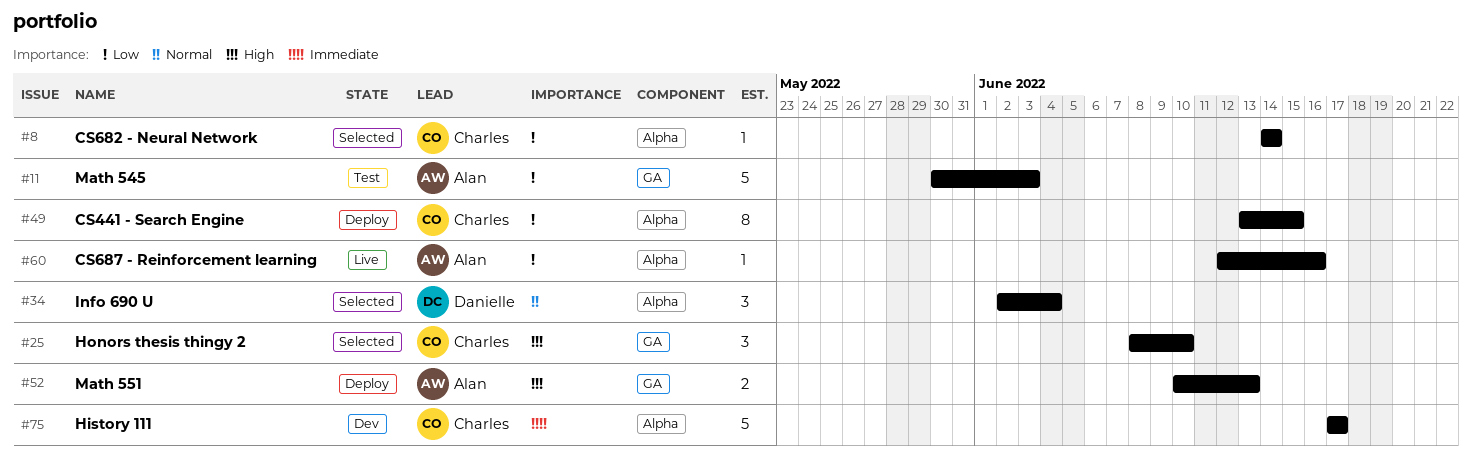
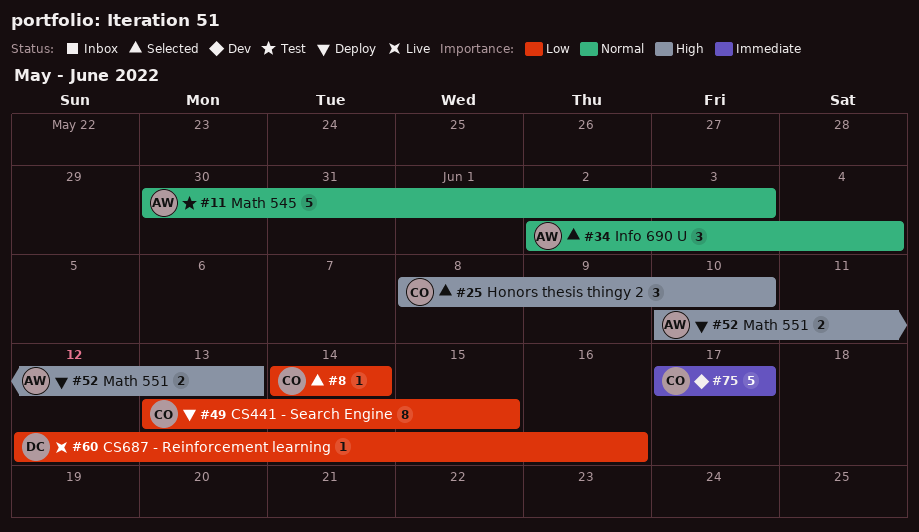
#11, priority: Low -> Normal
#34, owner: Danielle -> Alan
#60, owner: Alan -> Danielle

